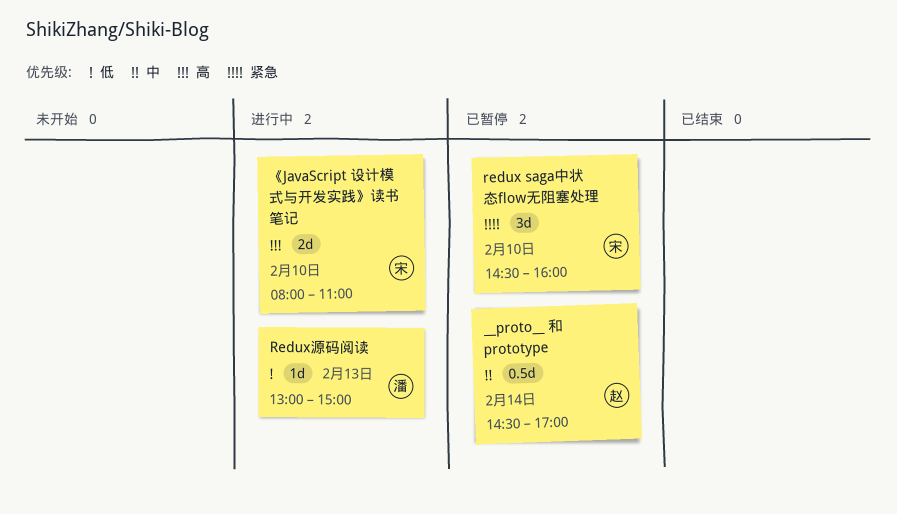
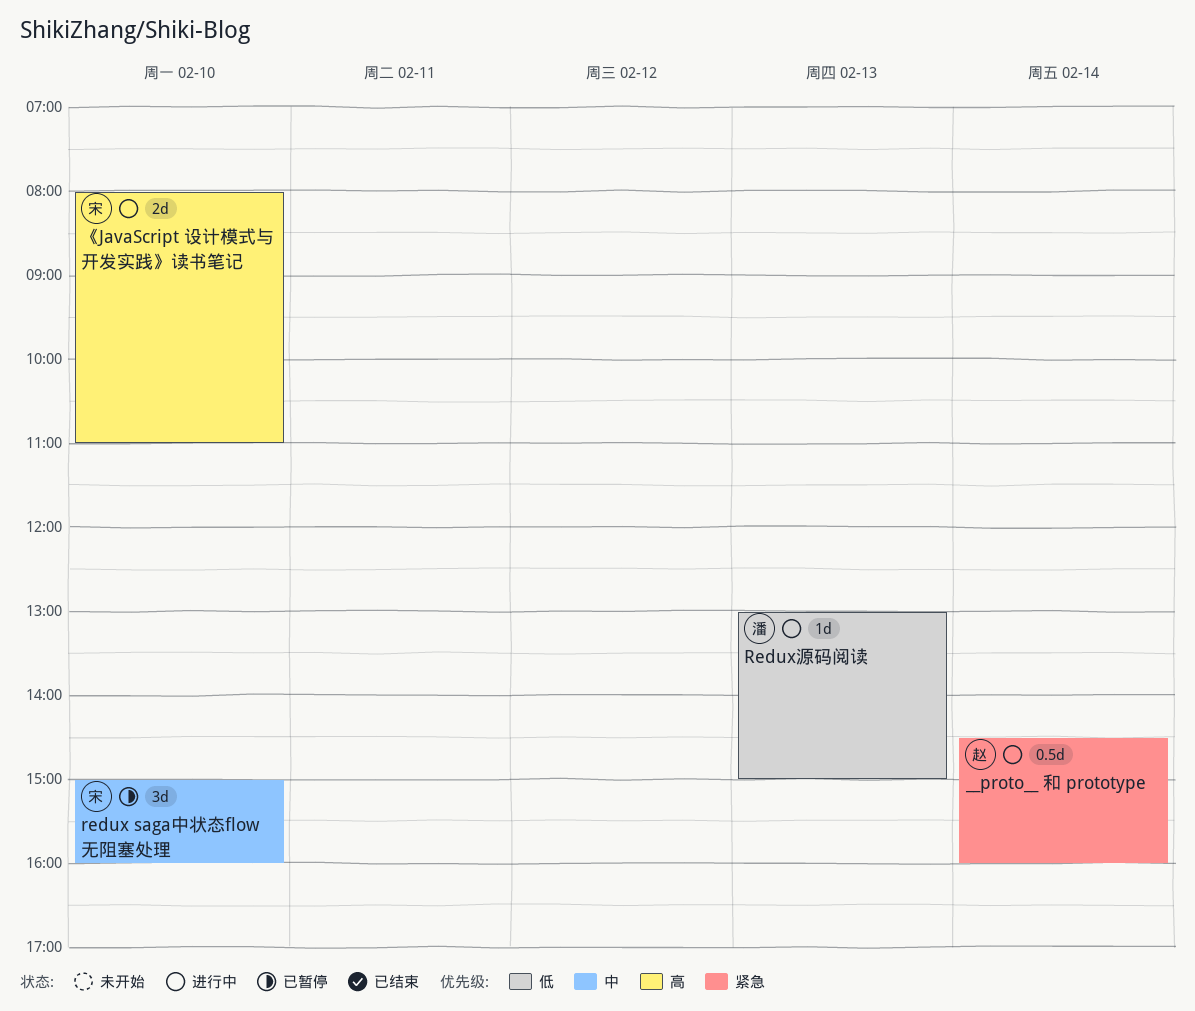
__proto__ 和 prototype, status: 已暂停 -> 进行中
__proto__ 和 prototype, priority: 中 -> 紧急
__proto__ 和 prototype, ends: 17:00 -> 16:00
redux saga中状态flow无阻塞处理, priority: 紧急 -> 中
redux saga中状态flow无阻塞处理, begins: 14:30 -> 15:00

